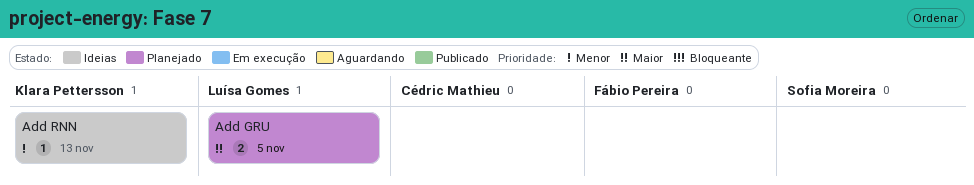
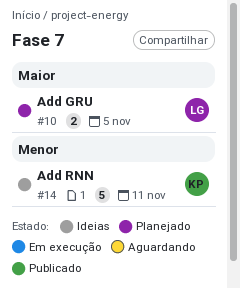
Add RNN, estimate: 1 -> 5
Add RNN, due: Nov 13 -> Nov 11

